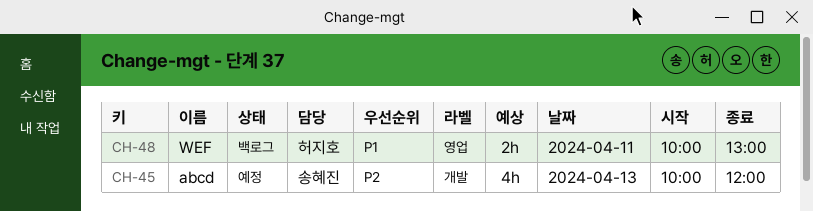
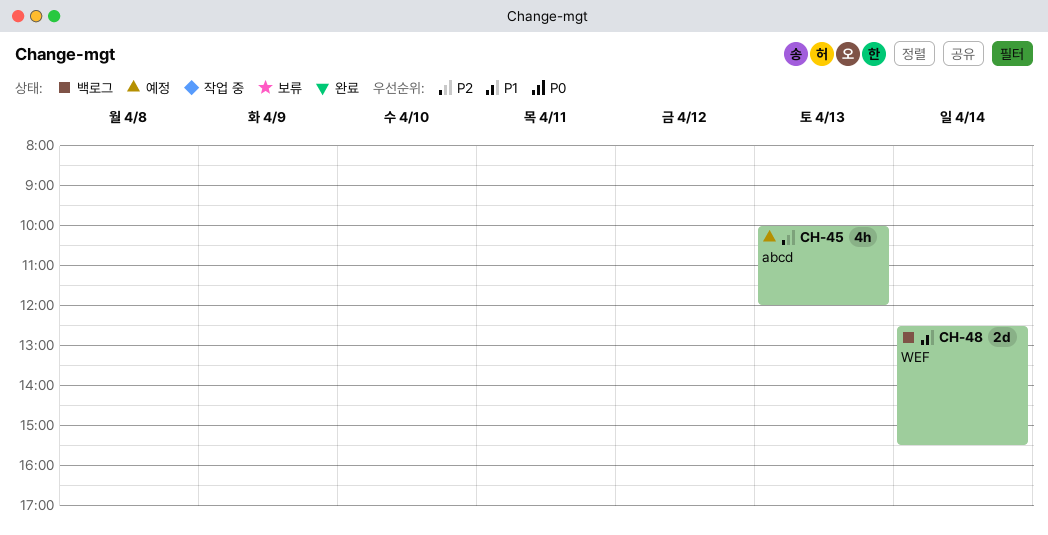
CH-48, estimate: 2h -> 2d
CH-48, day: Apr 11 -> Apr 14
CH-48, begins: 10:00 -> 12:30
CH-48, ends: 13:00 -> 15:30

